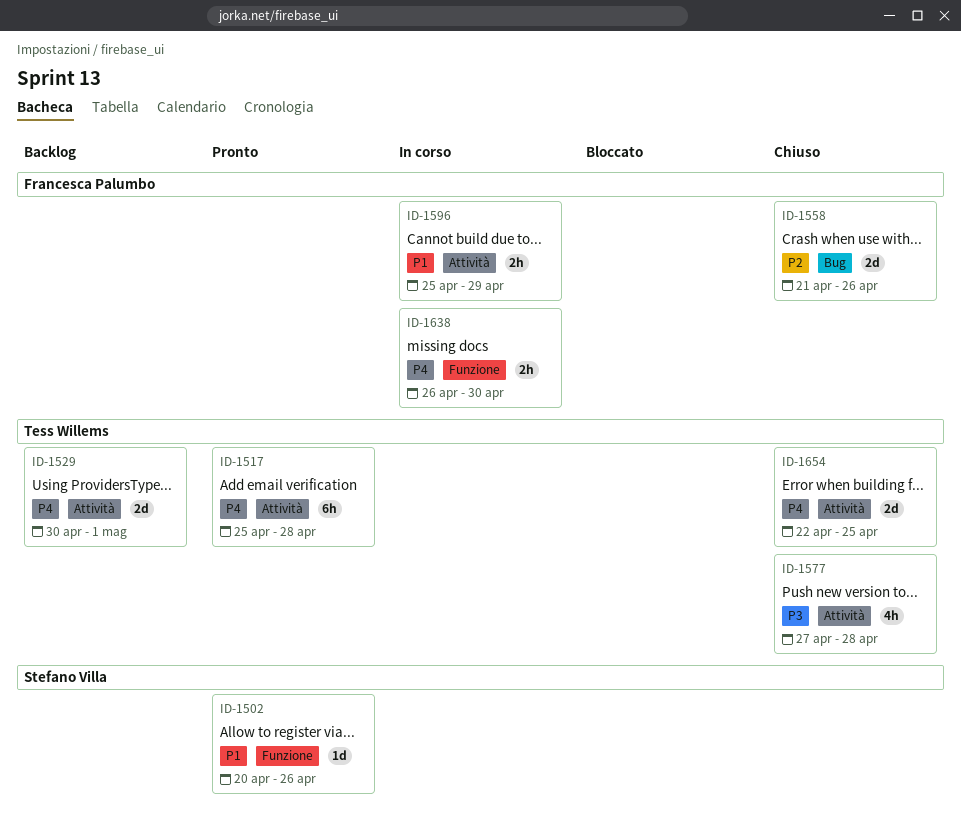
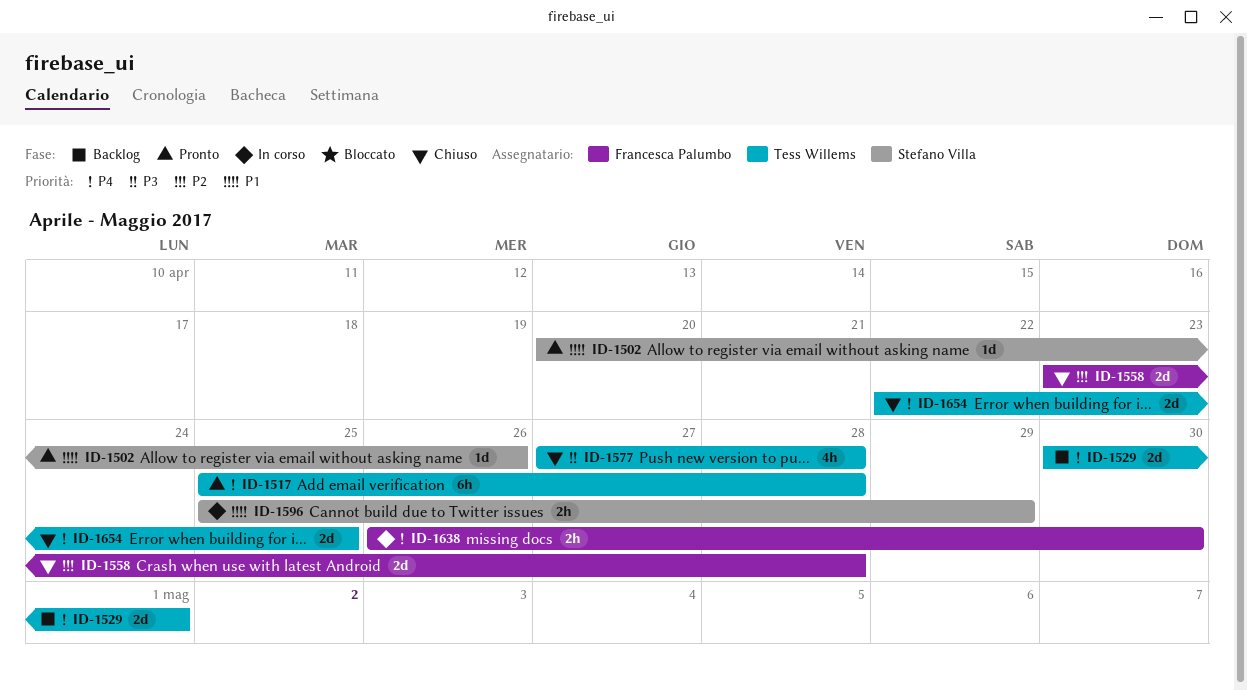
ID-1558, start: Apr 21 -> Apr 23
ID-1558, due: Apr 26 -> Apr 28
ID-1596, owner: Francesca Palumbo -> Stefano Villa

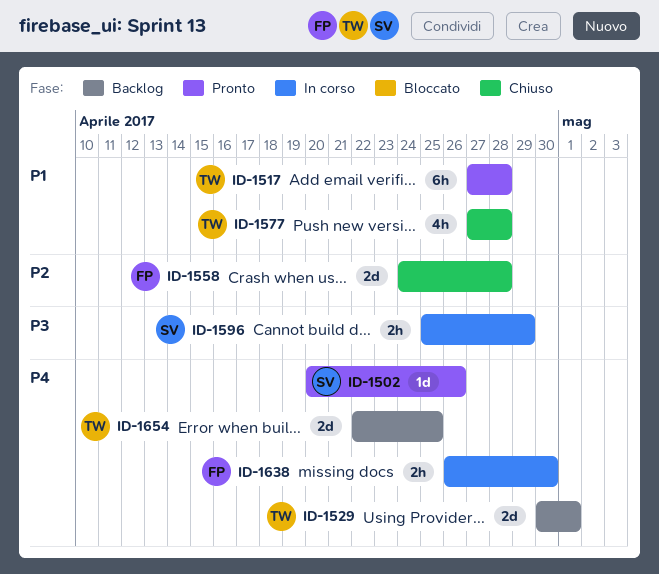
ID-1502, priority: P1 -> P4
ID-1517, priority: P4 -> P1
ID-1517, start: Apr 25 -> Apr 27
ID-1558, start: Apr 23 -> Apr 24
ID-1577, priority: P3 -> P1
ID-1596, priority: P1 -> P3
ID-1654, status: Chiuso -> Backlog

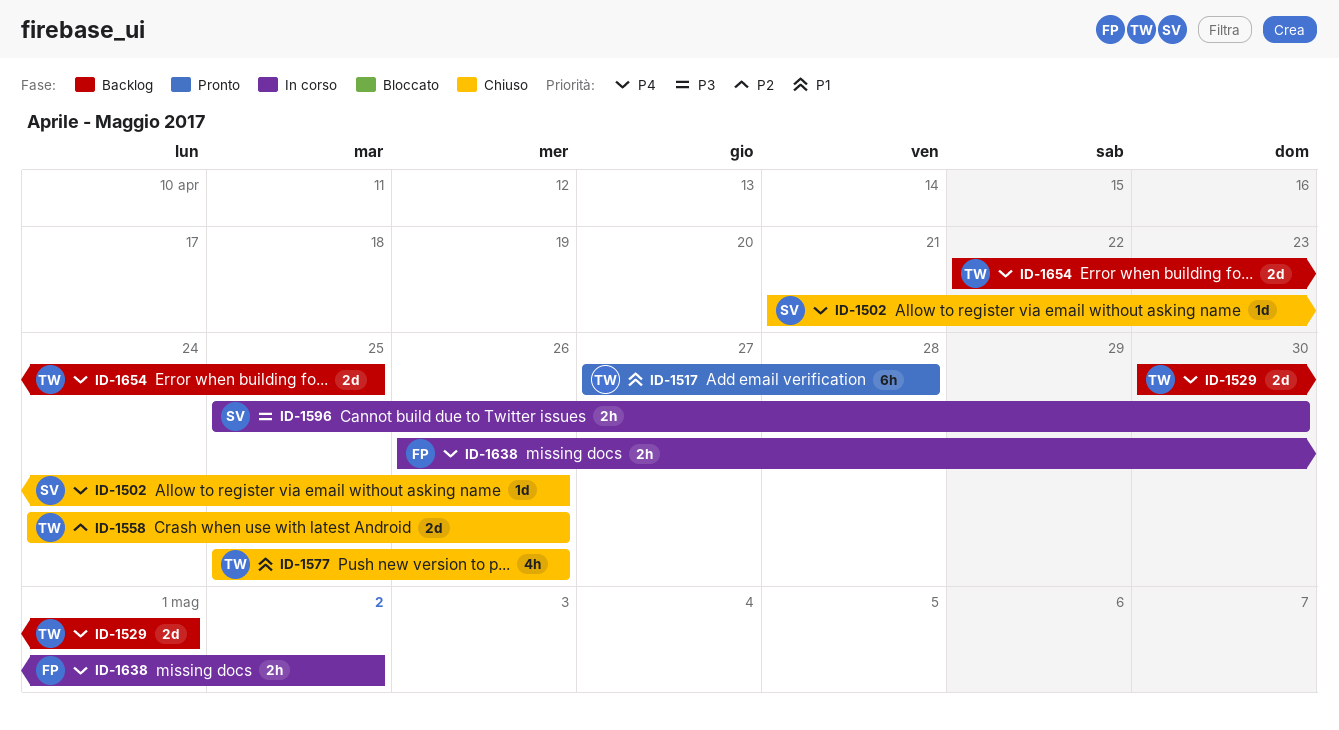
ID-1502, status: Pronto -> Chiuso
ID-1502, start: Apr 20 -> Apr 21
ID-1558, owner: FP -> TW
ID-1558, due: Apr 28 -> Apr 26
ID-1577, start: Apr 27 -> Apr 25
ID-1577, due: Apr 28 -> Apr 26
ID-1596, due: Apr 29 -> Apr 30
ID-1638, due: Apr 30 -> May 2

